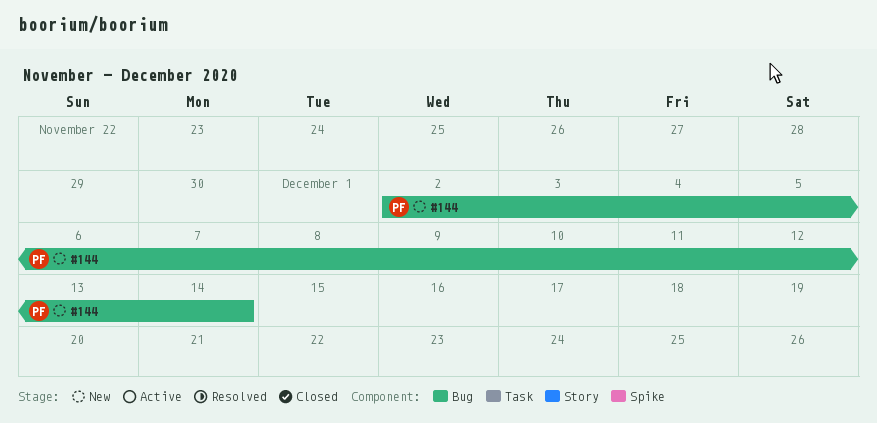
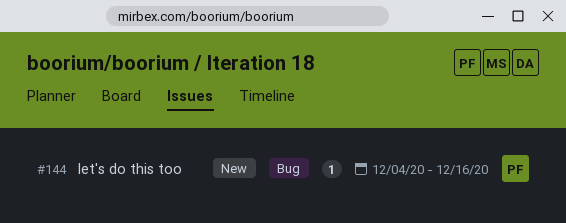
#144, start: Dec 2 -> Dec 4
#144, due: Dec 14 -> Dec 16

